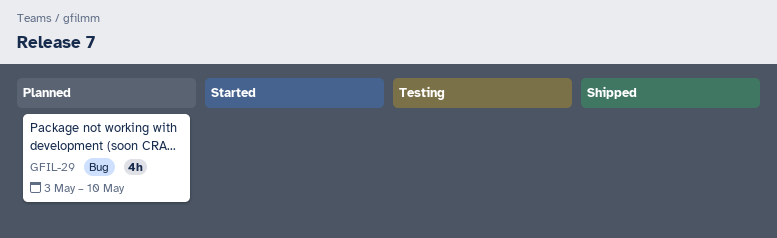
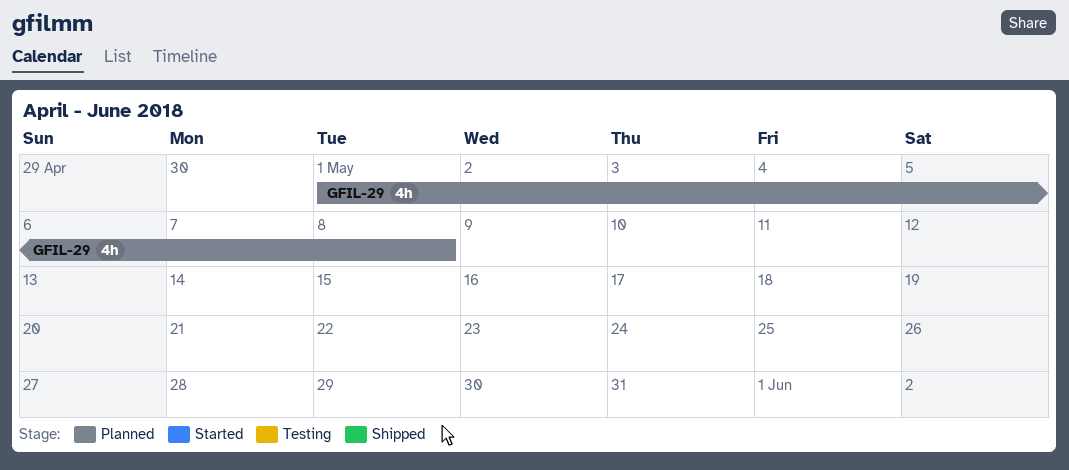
GFIL-29, start: May 3 -> May 1
GFIL-29, due: May 10 -> May 8

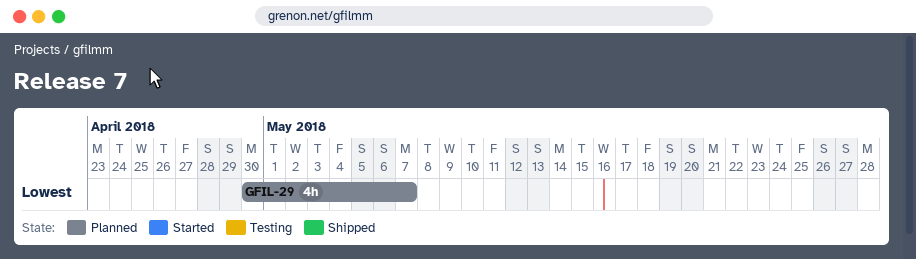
GFIL-29, start: May 1 -> Apr 30
GFIL-29, due: May 8 -> May 7

